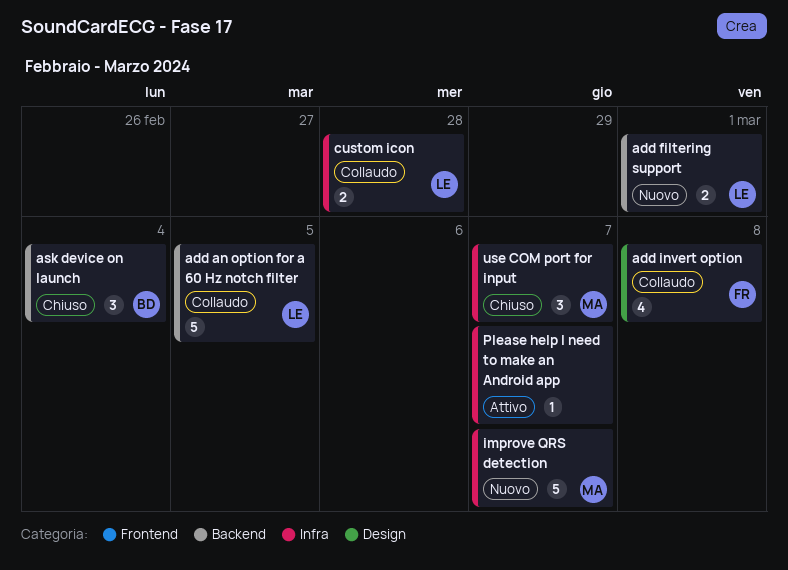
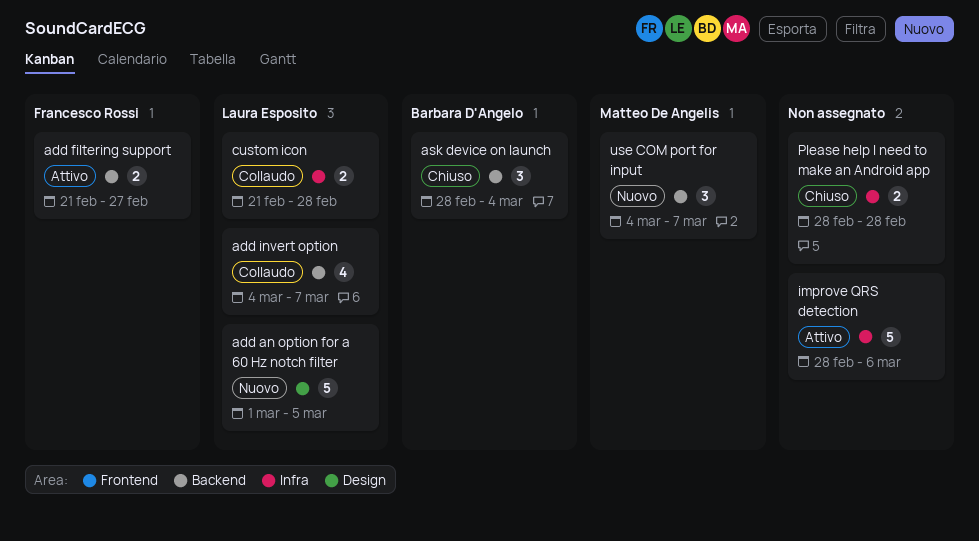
add an option for a 60 Hz notch filter, status: Collaudo -> Nuovo
add an option for a 60 Hz notch filter, label: Backend -> Design
add filtering support, status: Nuovo -> Attivo
add filtering support, owner: Laura Esposito -> Francesco Rossi
add filtering support, due: Mar 1 -> Feb 27
add invert option, owner: Francesco Rossi -> Laura Esposito
add invert option, label: Design -> Backend
add invert option, due: Mar 8 -> Mar 7
improve QRS detection, status: Nuovo -> Attivo
improve QRS detection, owner: Matteo De Angelis -> none
improve QRS detection, due: Mar 7 -> Mar 6
Please help I need to make an Android app, status: Attivo -> Chiuso
Please help I need to make an Android app, estimate: 1 -> 2
Please help I need to make an Android app, due: Mar 7 -> Feb 28
use COM port for input, status: Chiuso -> Nuovo
use COM port for input, label: Infra -> Backend

